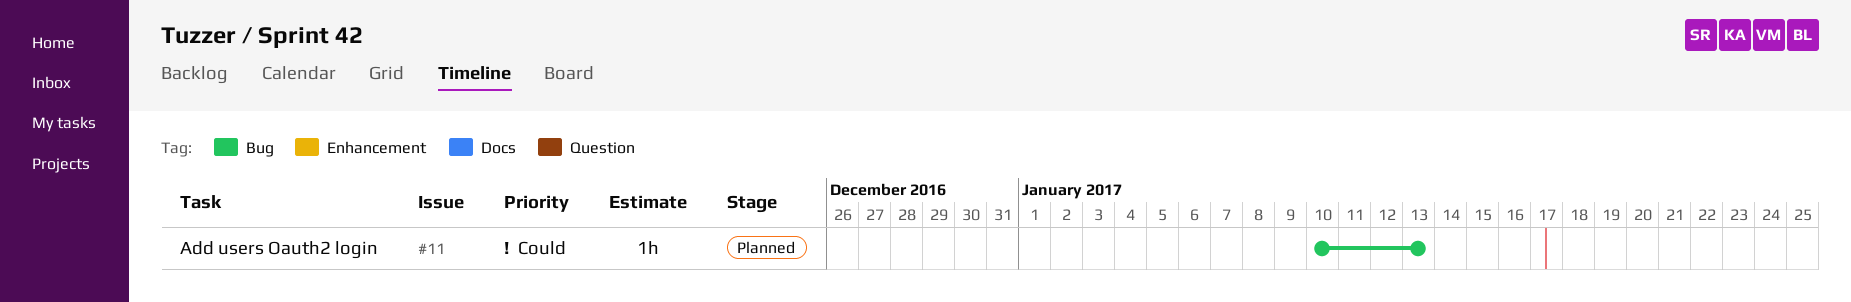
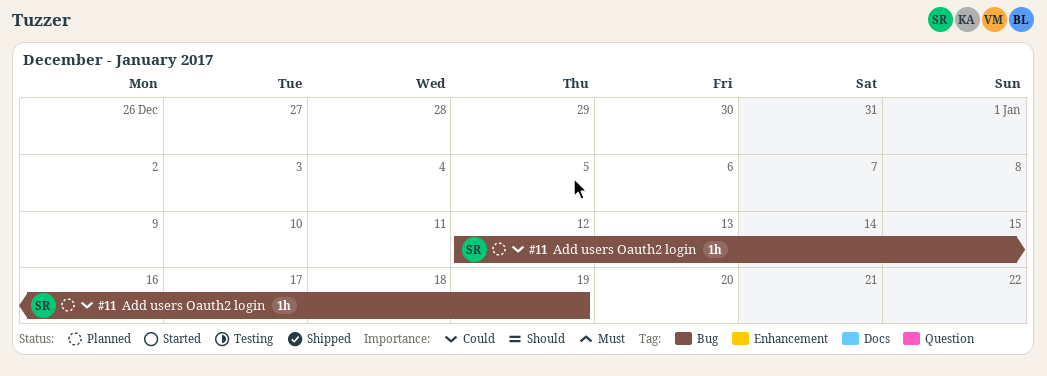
#11, start: Jan 10 -> Jan 12
#11, due: Jan 13 -> Jan 19

